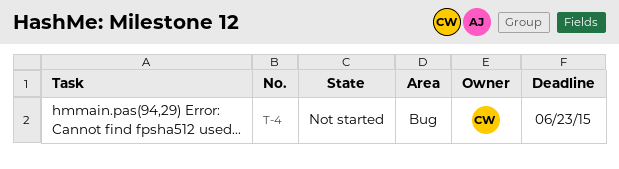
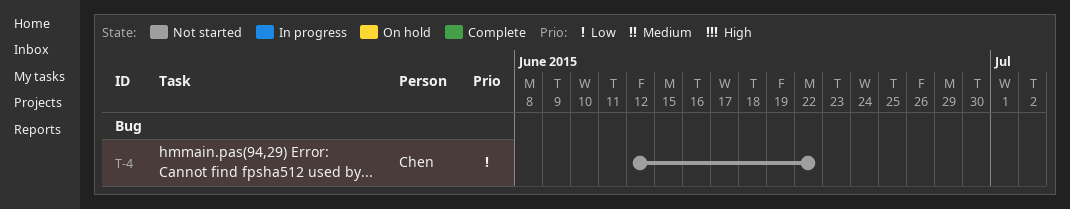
T-4, due: Jun 23 -> Jun 22

